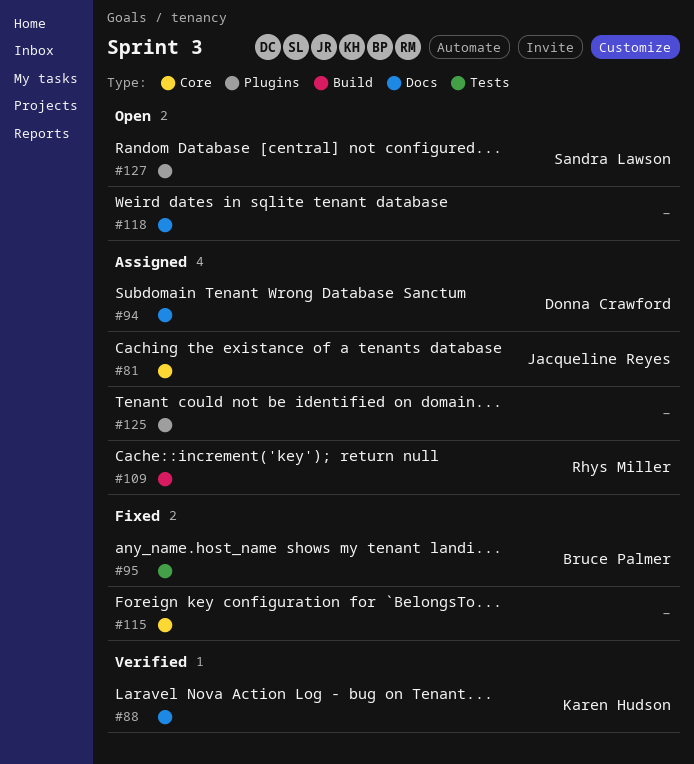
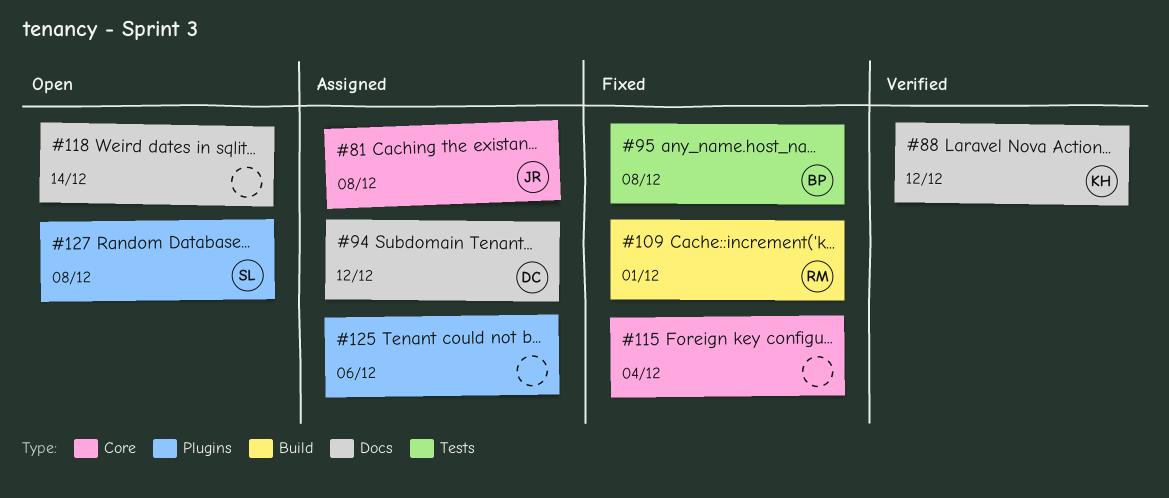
#109, status: Assigned -> Fixed

